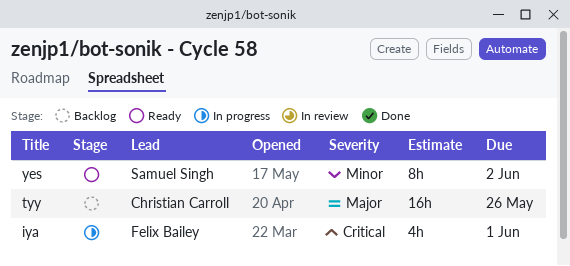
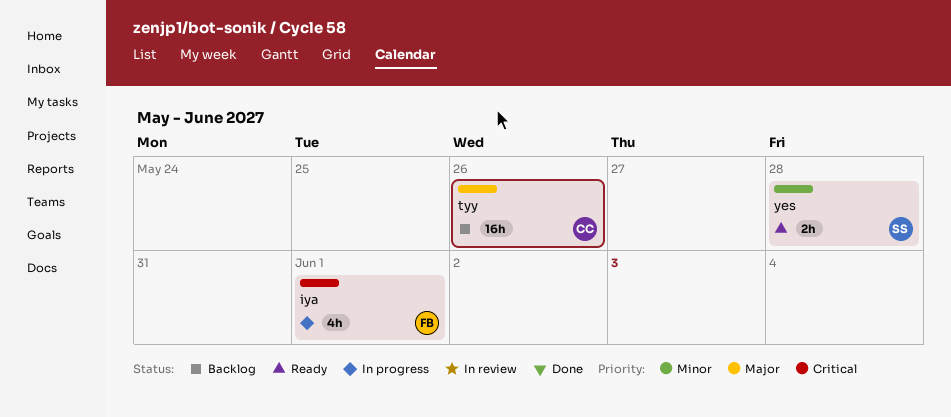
yes, estimate: 8h -> 2h
yes, due: Jun 2 -> May 28

